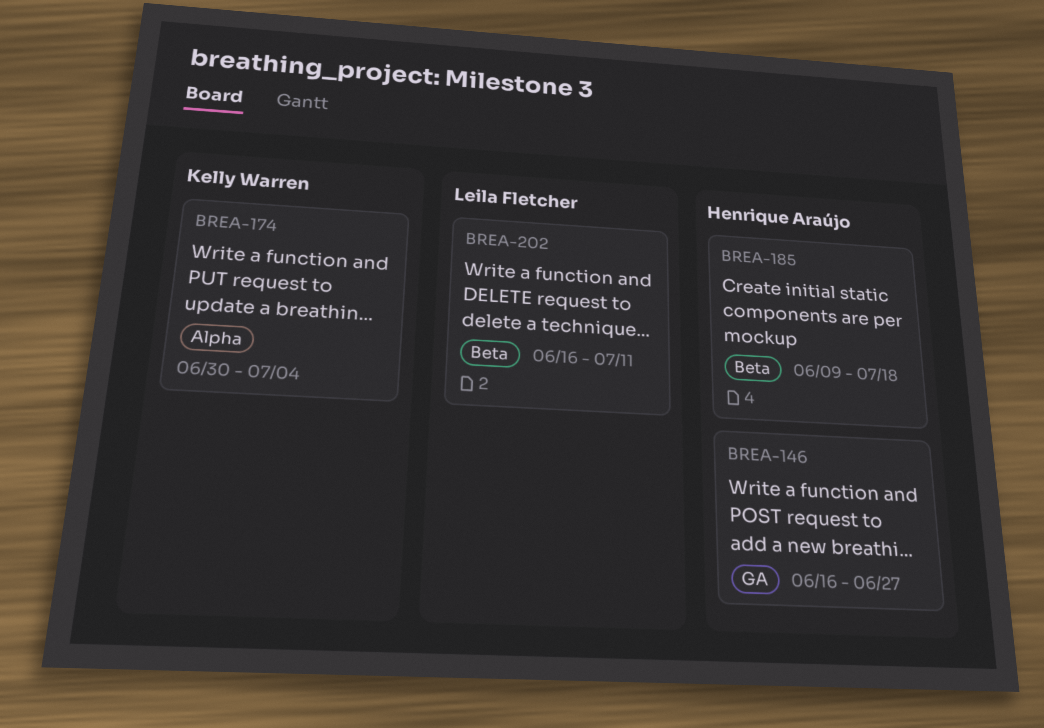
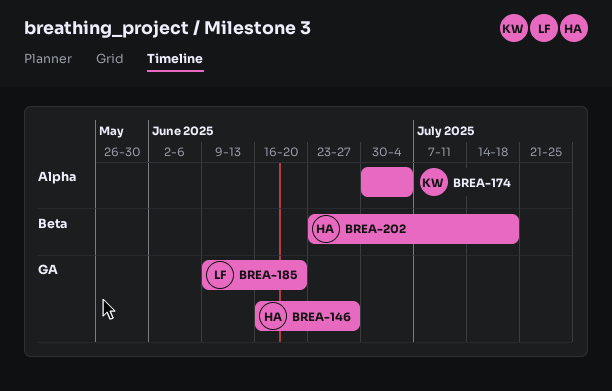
BREA-185, owner: Henrique Araújo -> Leila Fletcher
BREA-185, label: Beta -> GA
BREA-185, due: Jul 18 -> Jun 20
BREA-202, owner: Leila Fletcher -> Henrique Araújo
BREA-202, start: Jun 16 -> Jun 23
BREA-202, due: Jul 11 -> Jul 18

